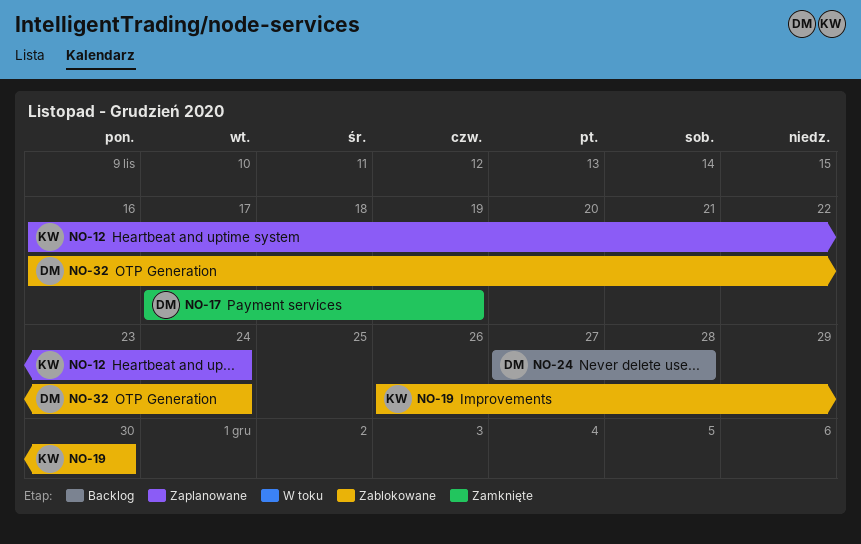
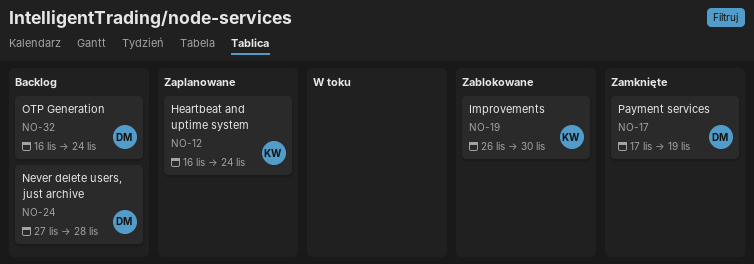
NO-32, status: Zablokowane -> Backlog

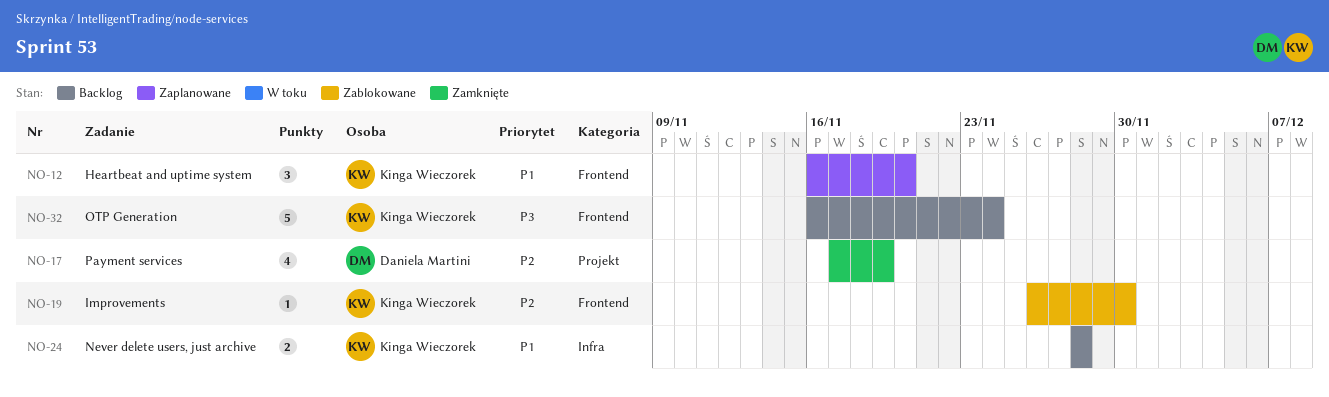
NO-12, due: Nov 24 -> Nov 20
NO-24, owner: Daniela Martini -> Kinga Wieczorek
NO-24, start: Nov 27 -> Nov 28
NO-32, owner: Daniela Martini -> Kinga Wieczorek

